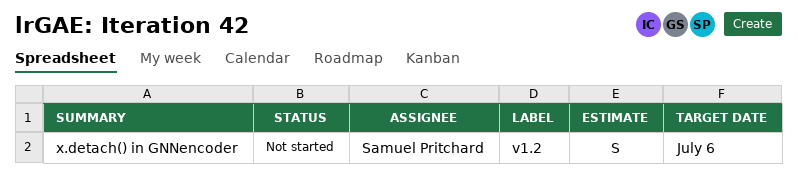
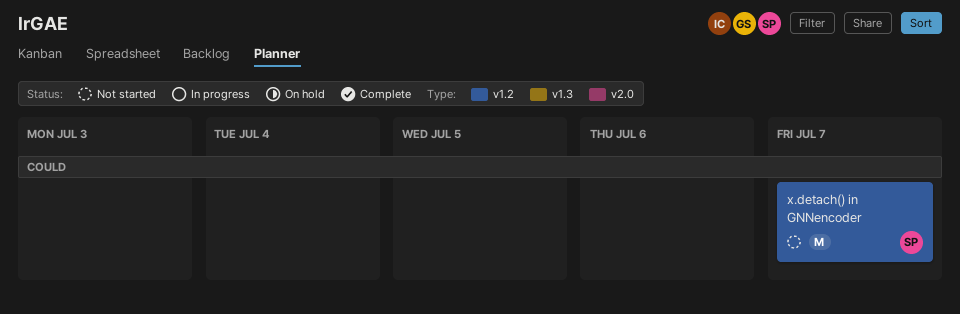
x.detach() in GNNencoder, estimate: S -> M
x.detach() in GNNencoder, due: Jul 6 -> Jul 7

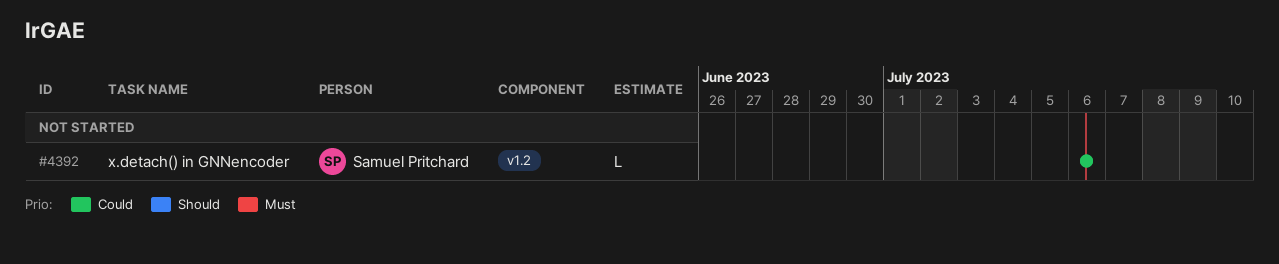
x.detach() in GNNencoder, estimate: M -> L
x.detach() in GNNencoder, due: Jul 7 -> Jul 6

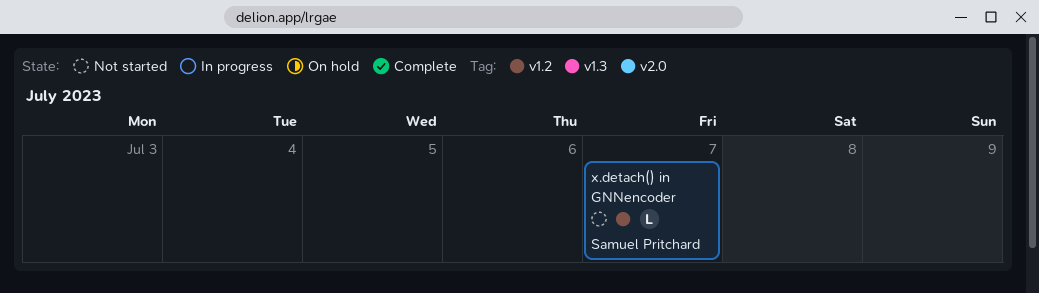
x.detach() in GNNencoder, due: Jul 6 -> Jul 7

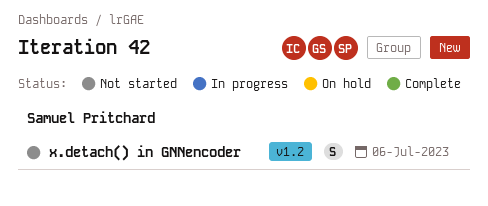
x.detach() in GNNencoder, estimate: L -> S
x.detach() in GNNencoder, due: Jul 7 -> Jul 6

